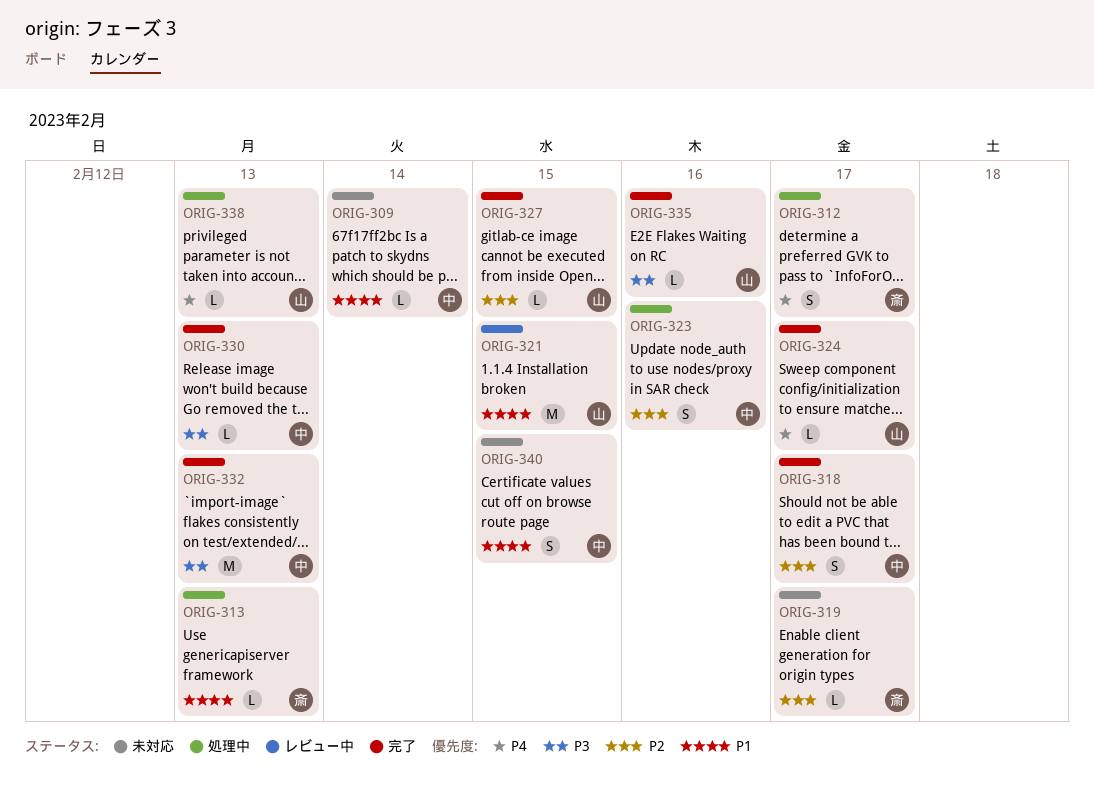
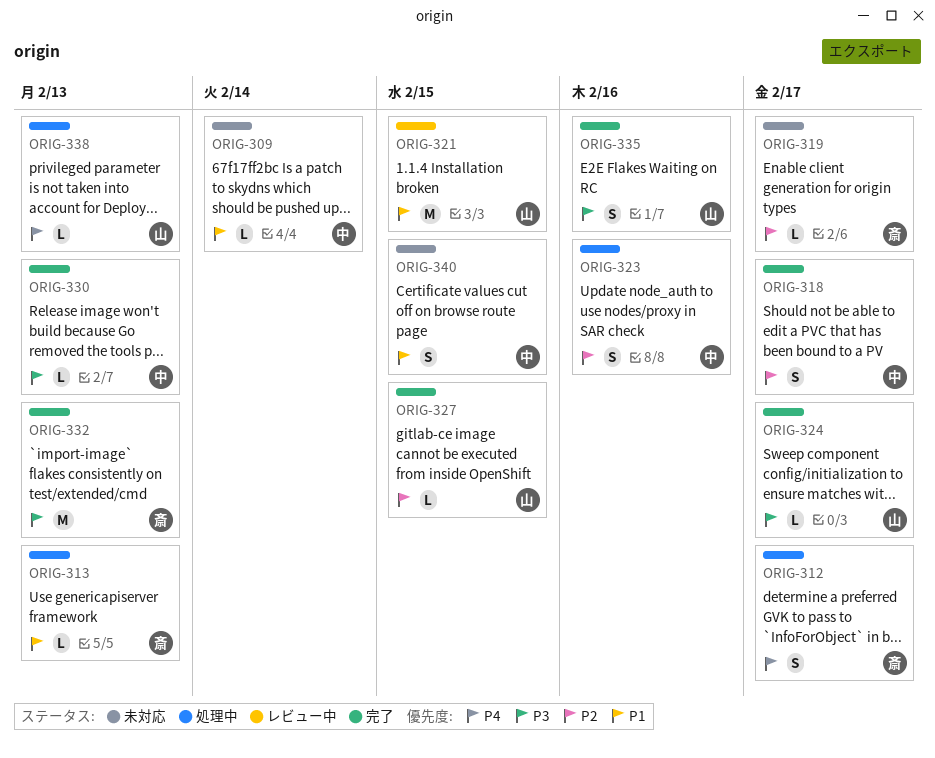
ORIG-324, priority: P4 -> P3
ORIG-332, owner: 中 -> 斎
ORIG-335, estimate: L -> S

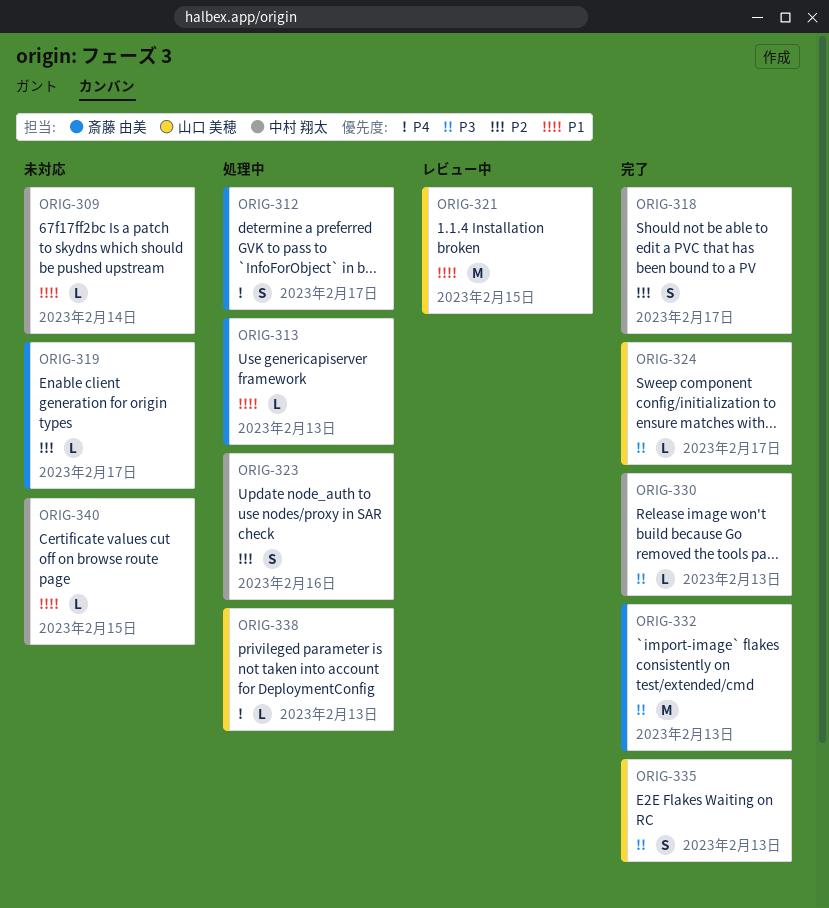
ORIG-327: present -> none
ORIG-335, due: Feb 16 -> Feb 13
ORIG-340, estimate: S -> L

